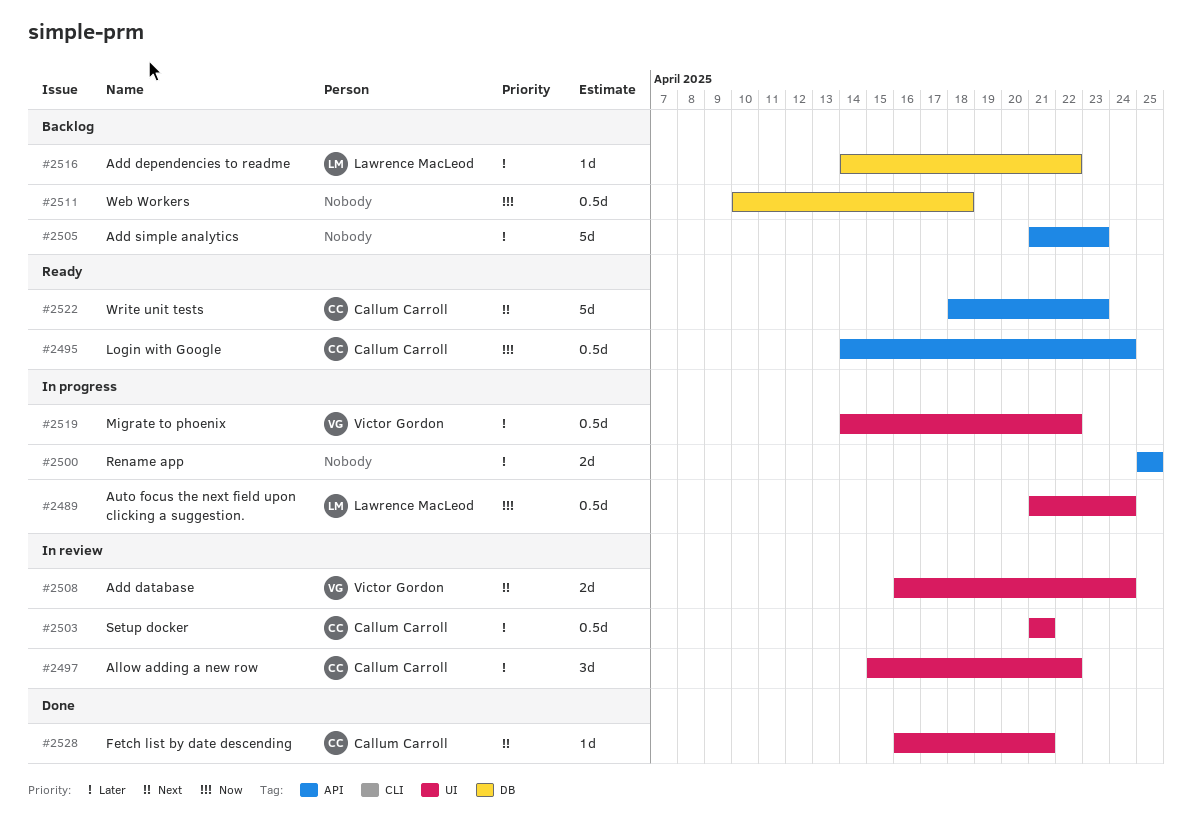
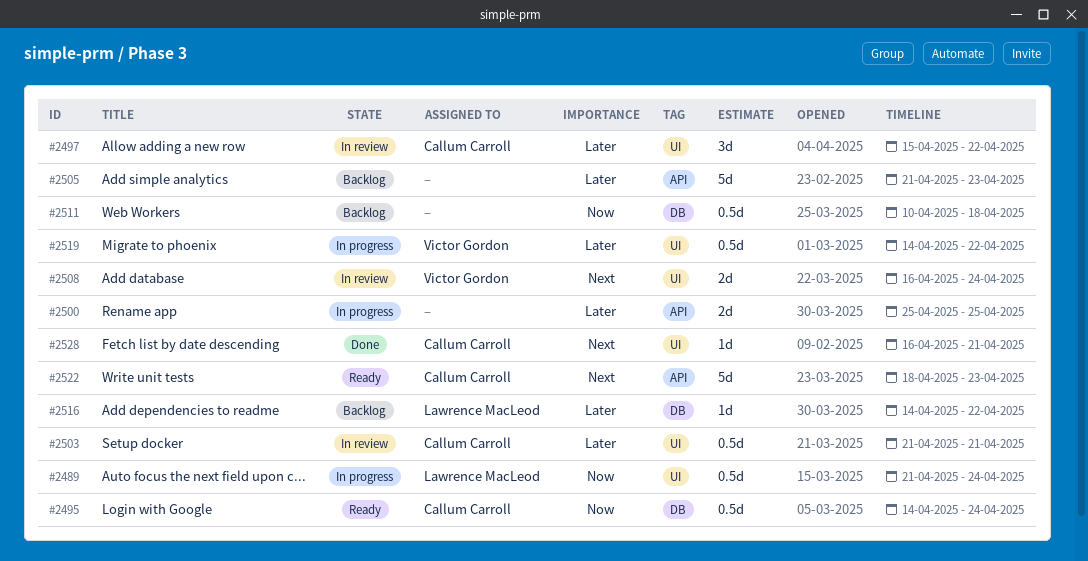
#2495, label: API -> DB

